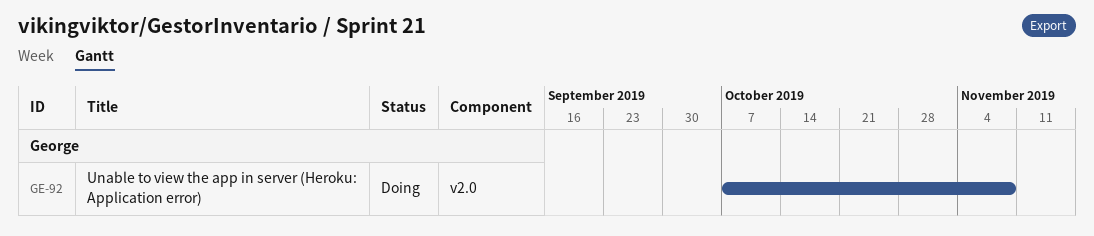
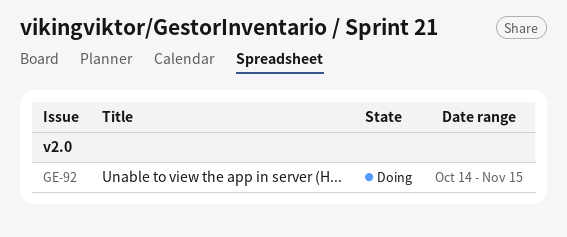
GE-92, start: Oct 7 -> Oct 14
GE-92, due: Nov 8 -> Nov 15

